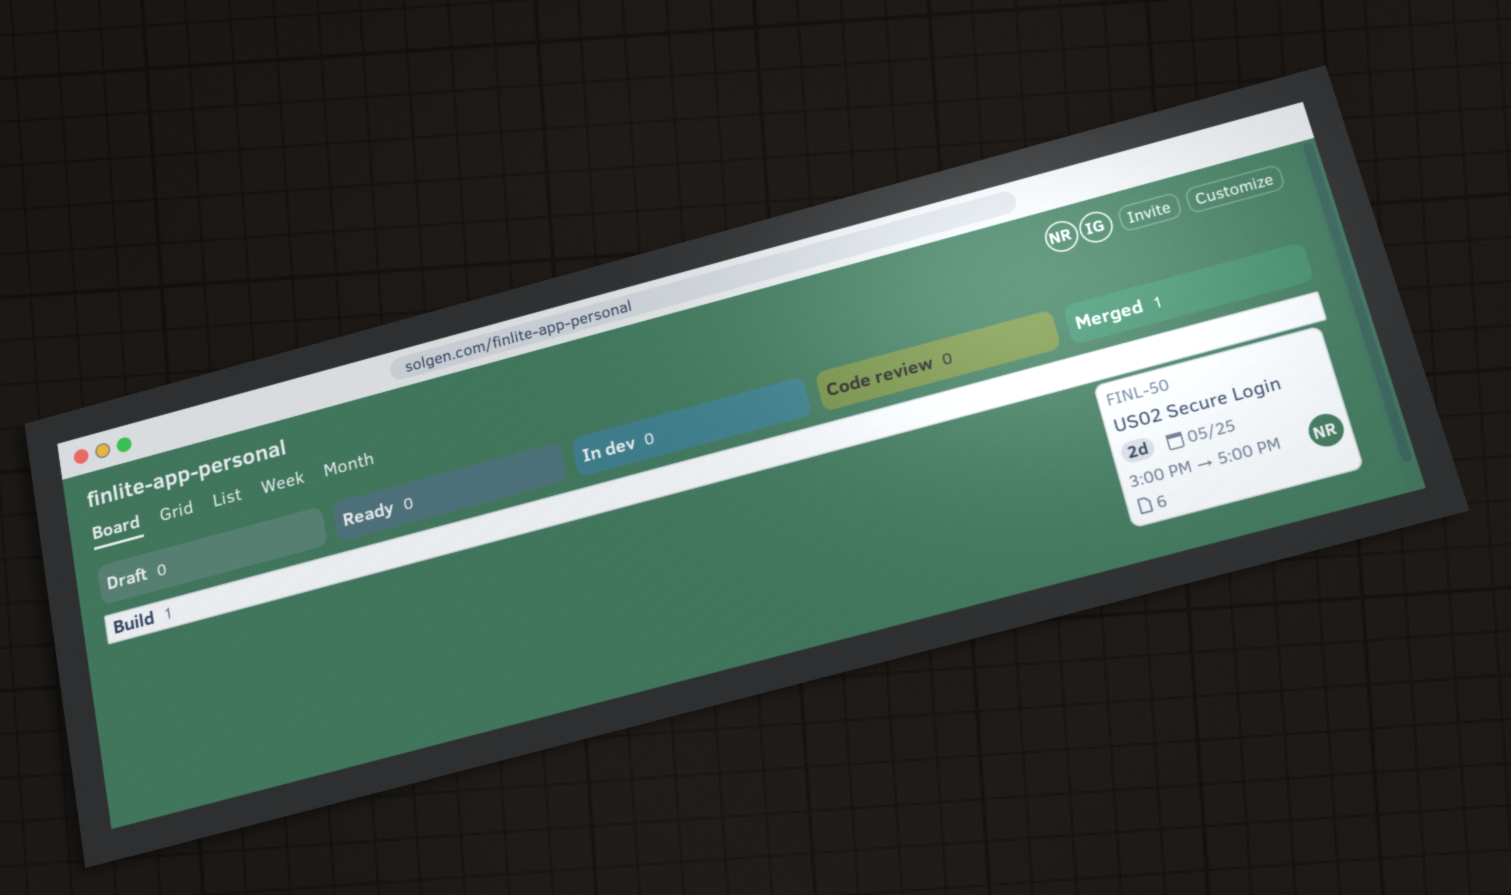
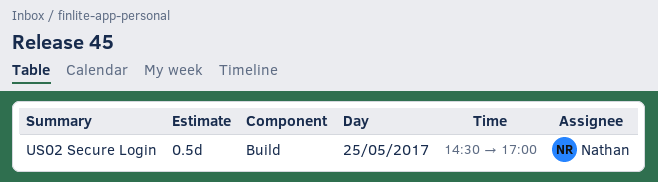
US02 Secure Login, estimate: 2d -> 0.5d
US02 Secure Login, begins: 15:00 -> 14:30

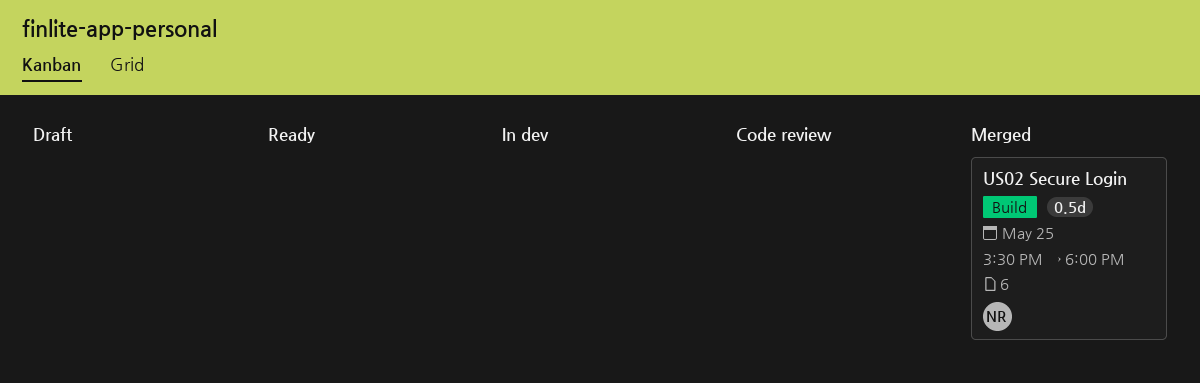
US02 Secure Login, begins: 14:30 -> 15:30
US02 Secure Login, ends: 17:00 -> 18:00

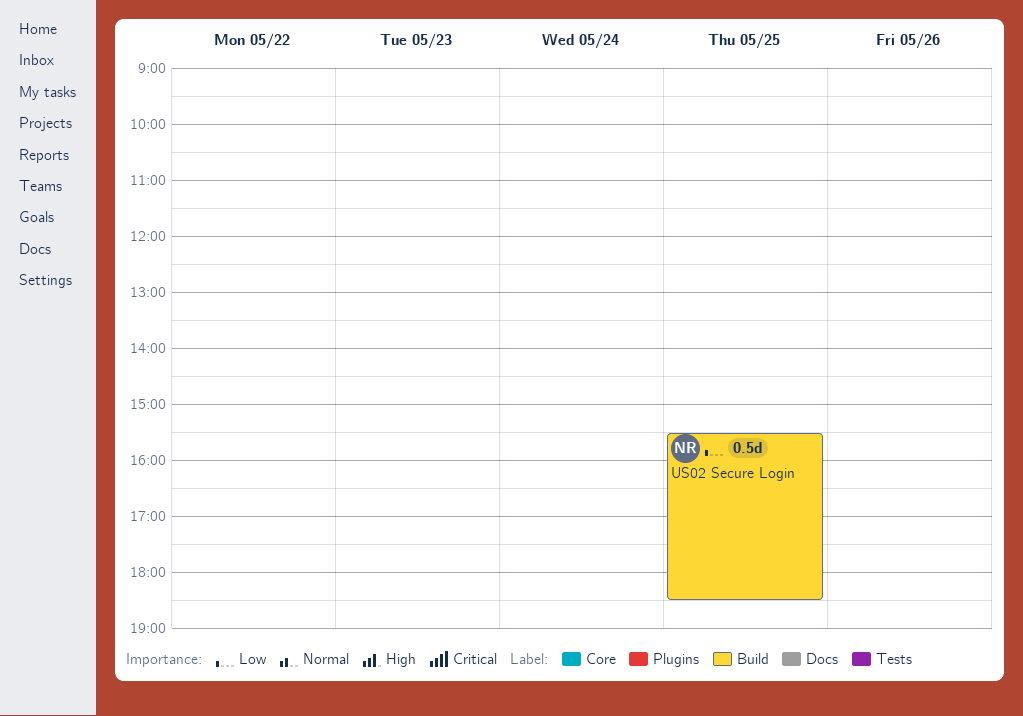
US02 Secure Login, ends: 18:00 -> 18:30

